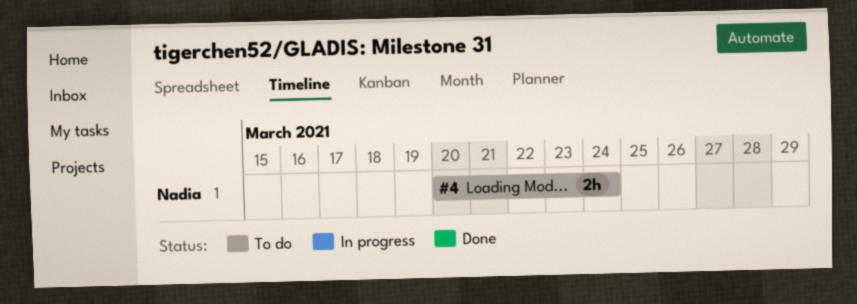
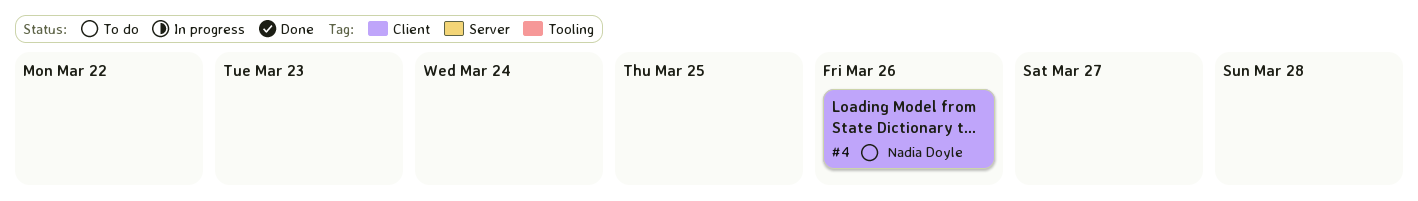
#4, due: Mar 24 -> Mar 26

